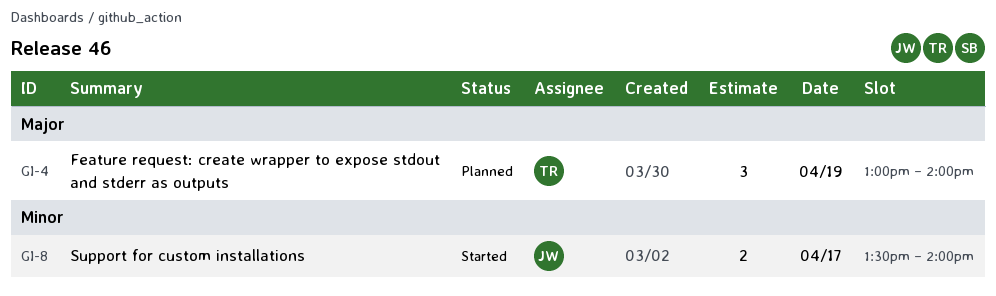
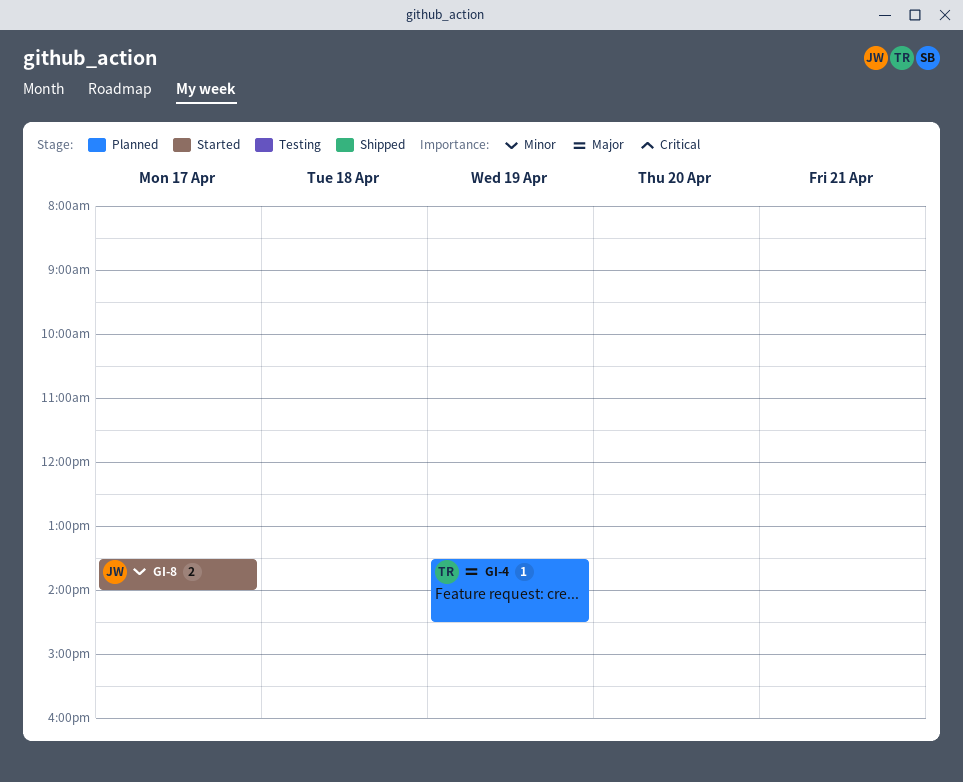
GI-4, estimate: 3 -> 1
GI-4, begins: 13:00 -> 13:30
GI-4, ends: 14:00 -> 14:30

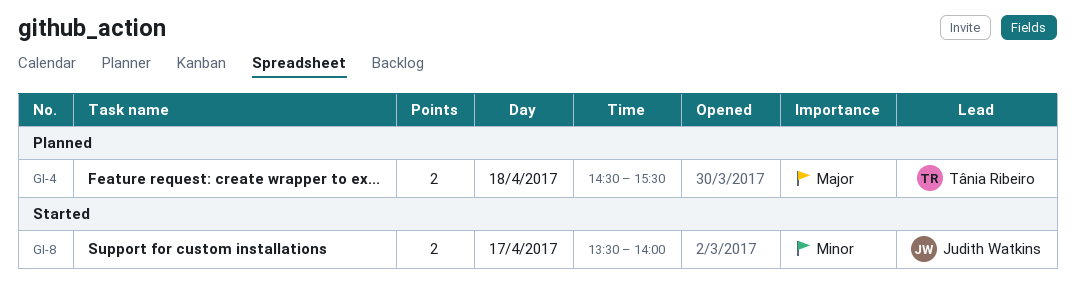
GI-4, estimate: 1 -> 2
GI-4, day: Apr 19 -> Apr 18
GI-4, begins: 13:30 -> 14:30
GI-4, ends: 14:30 -> 15:30

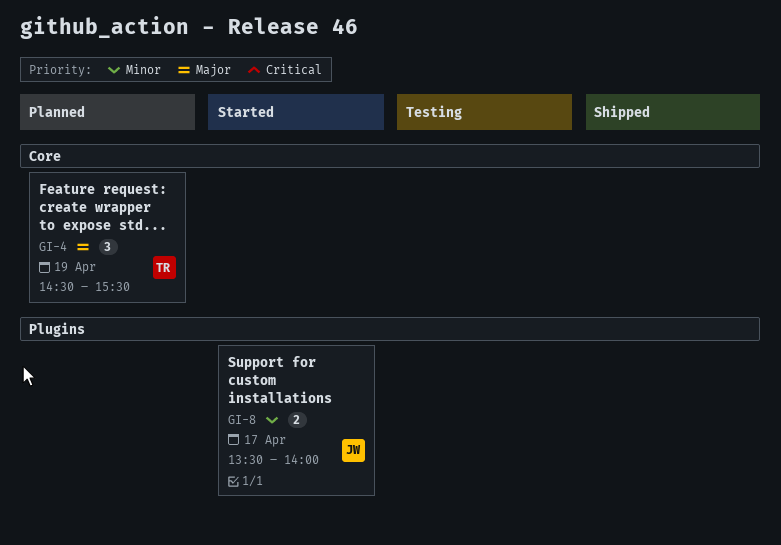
GI-4, estimate: 2 -> 3
GI-4, day: Apr 18 -> Apr 19

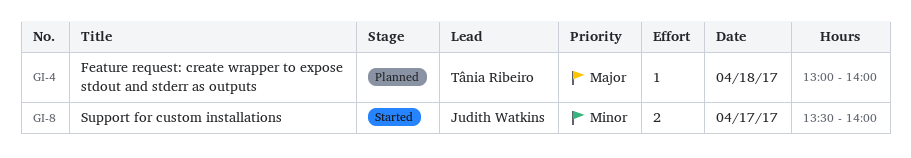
GI-4, estimate: 3 -> 1
GI-4, day: Apr 19 -> Apr 18
GI-4, begins: 14:30 -> 13:00
GI-4, ends: 15:30 -> 14:00

